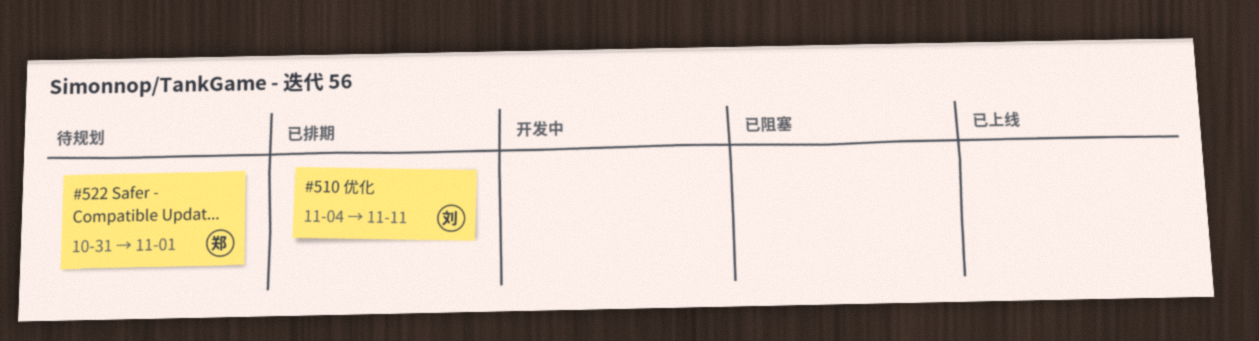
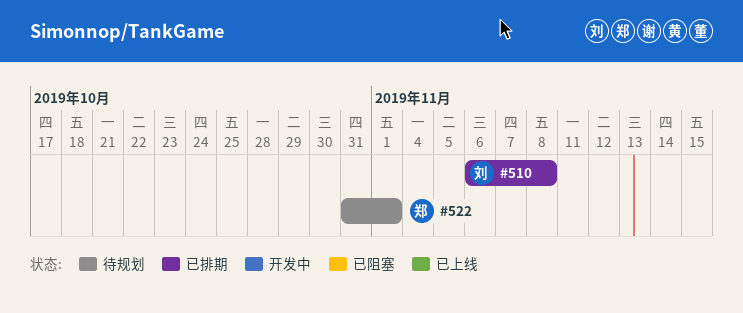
#510, start: Nov 4 -> Nov 6
#510, due: Nov 11 -> Nov 8

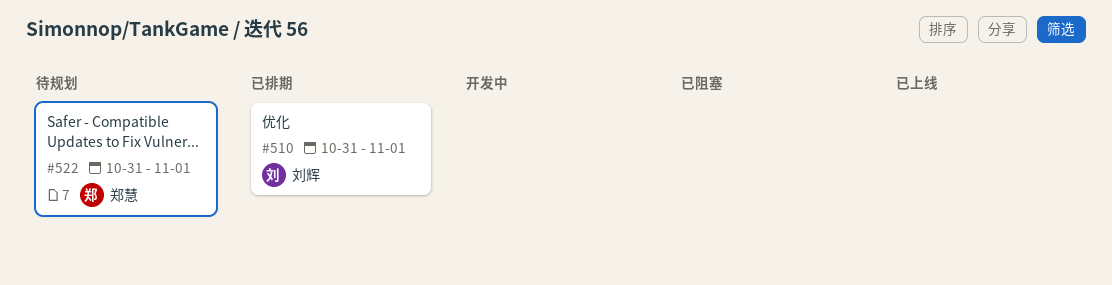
#510, start: Nov 6 -> Oct 31
#510, due: Nov 8 -> Nov 1

